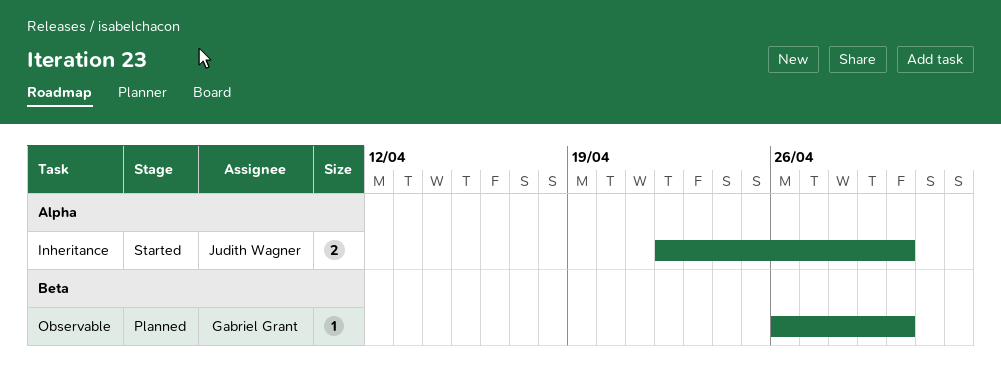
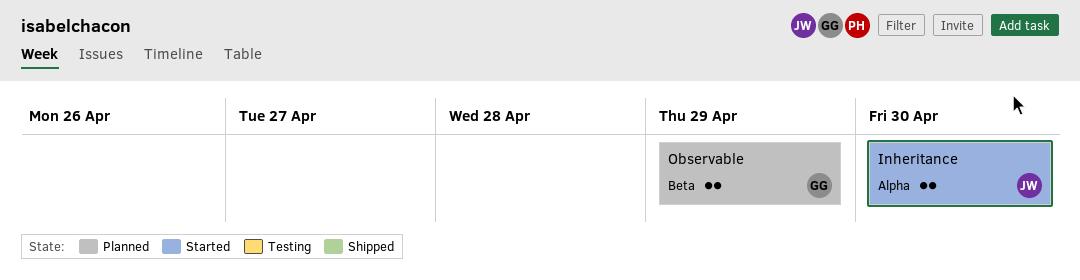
Observable, estimate: 1 -> 2
Observable, due: Apr 30 -> Apr 29

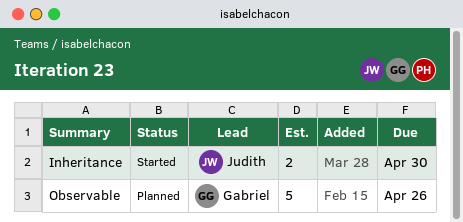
Observable, estimate: 2 -> 5
Observable, due: Apr 29 -> Apr 26

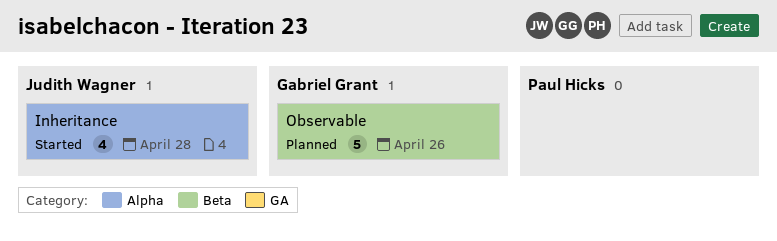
Inheritance, estimate: 2 -> 4
Inheritance, due: Apr 30 -> Apr 28

